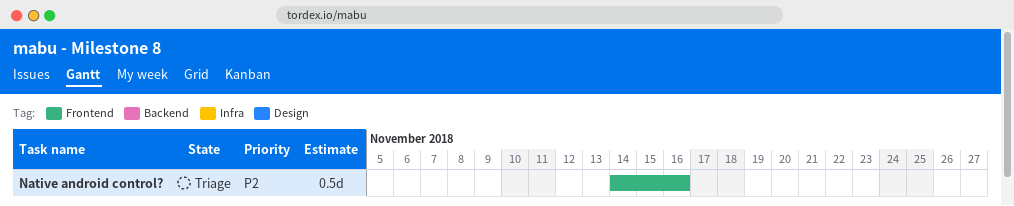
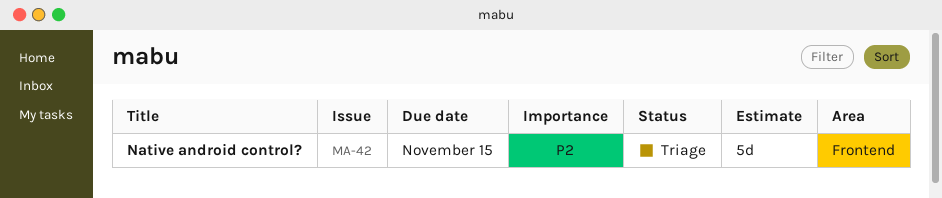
Native android control?, estimate: 0.5d -> 5d
Native android control?, due: Nov 16 -> Nov 15

